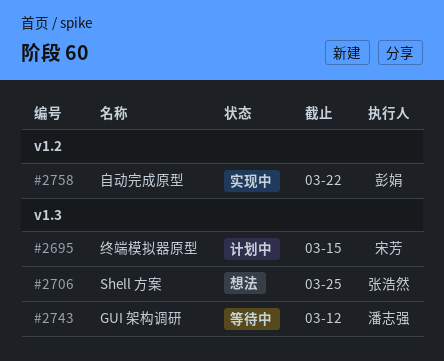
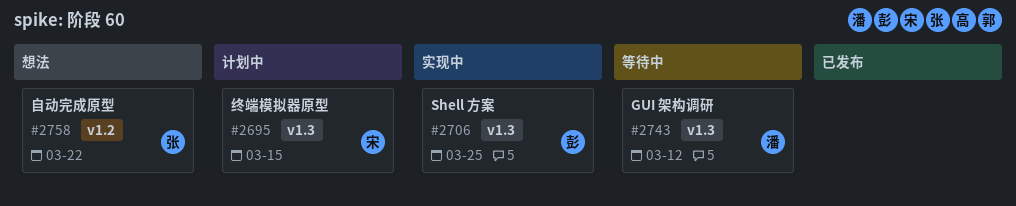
#2706, status: 想法 -> 实现中
#2706, owner: 张浩然 -> 彭娟
#2758, status: 实现中 -> 想法
#2758, owner: 彭娟 -> 张浩然

